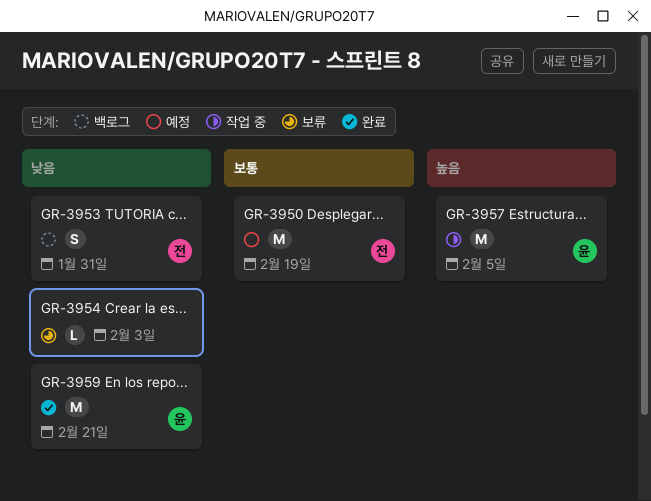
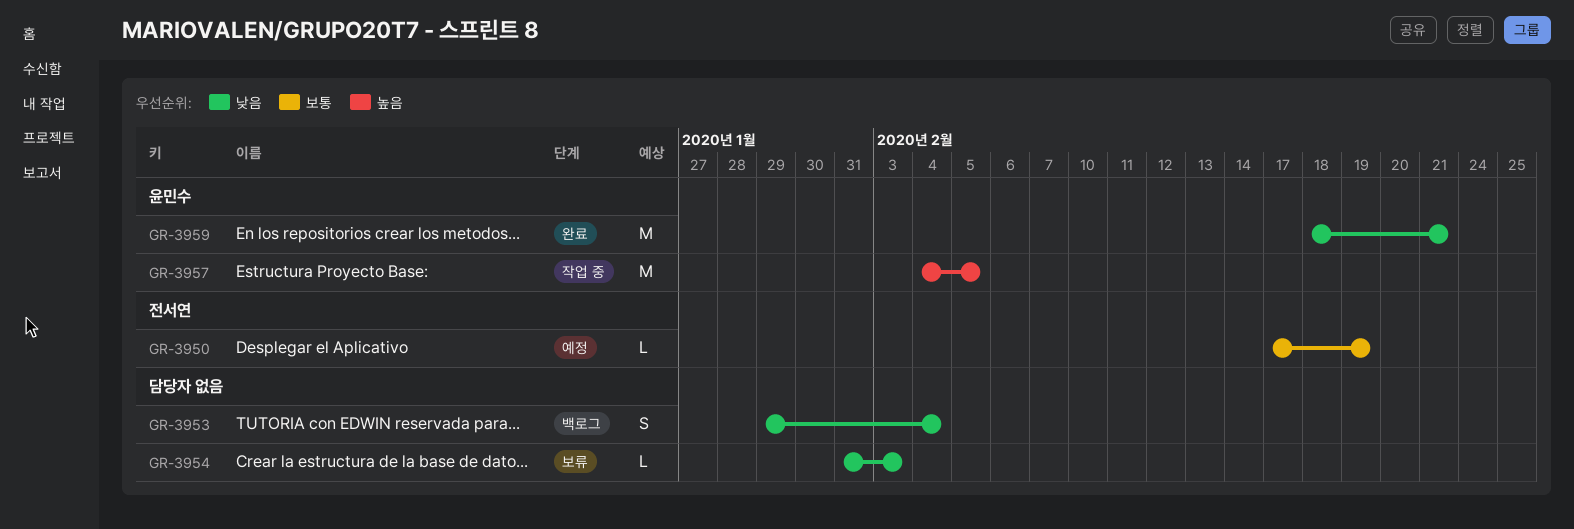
GR-3950, estimate: M -> L
GR-3953, owner: 전서연 -> none
GR-3953, due: Jan 31 -> Feb 4

